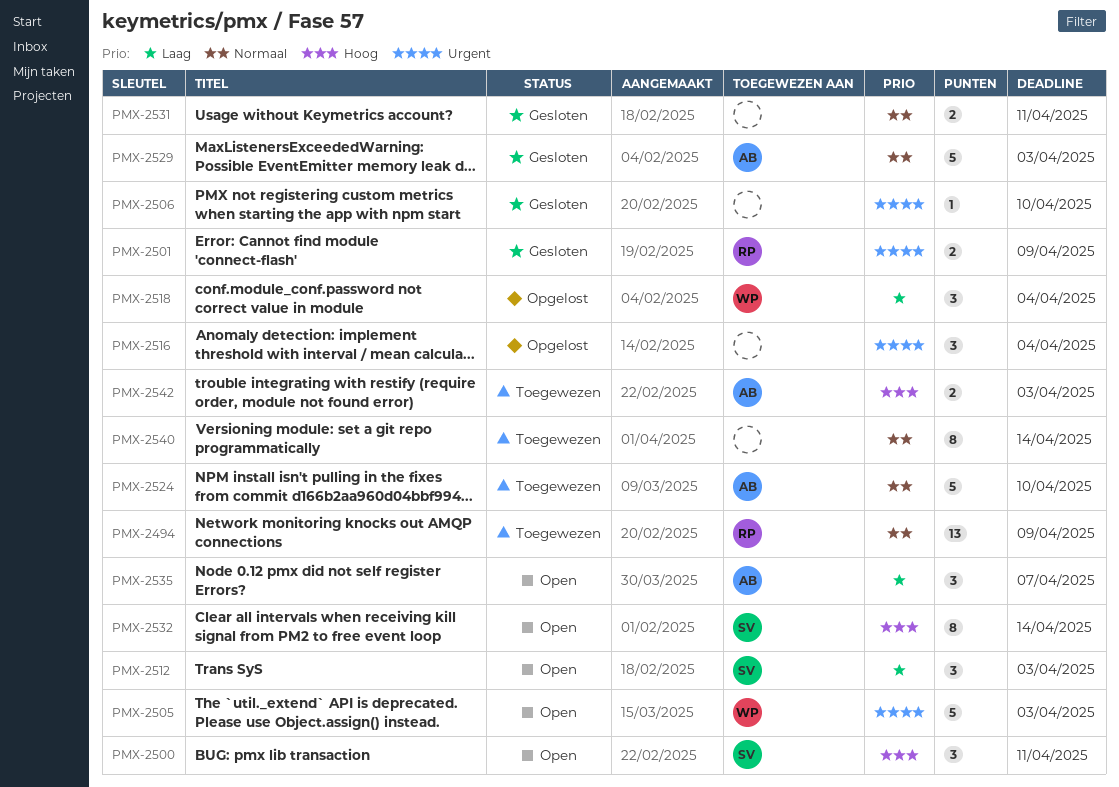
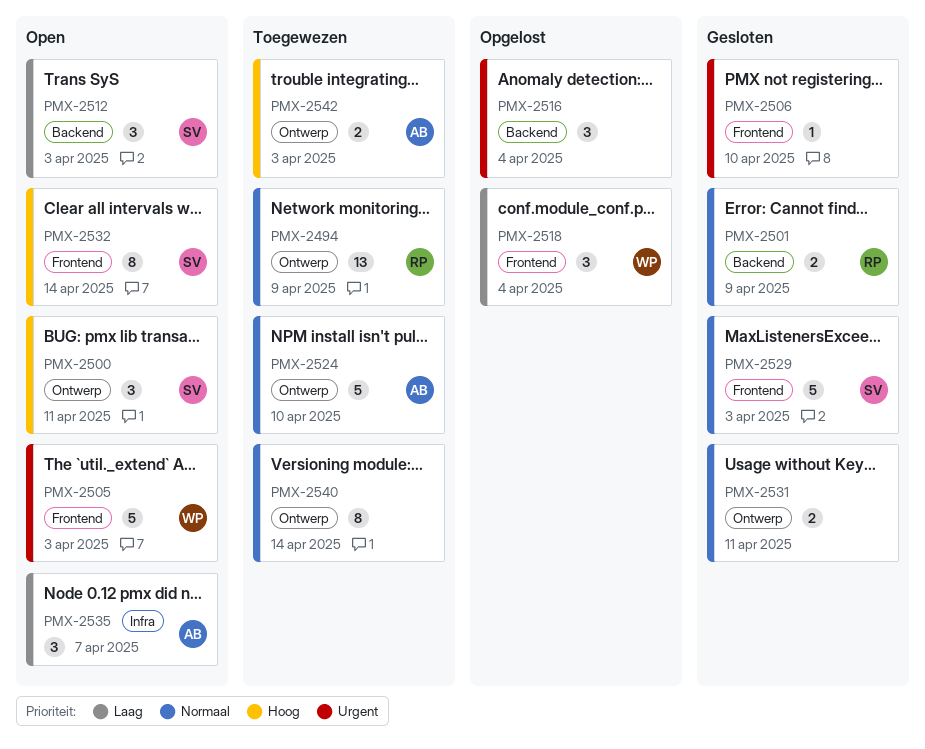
PMX-2501, priority: Urgent -> Normaal
PMX-2529, owner: AB -> SV

